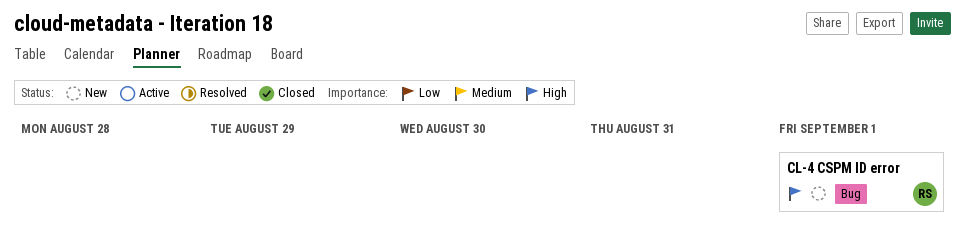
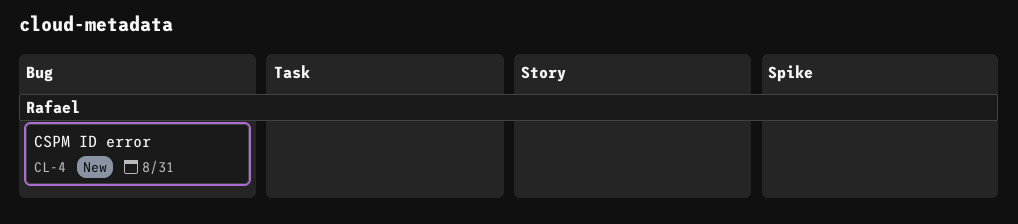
CL-4, due: Sep 1 -> Aug 31

